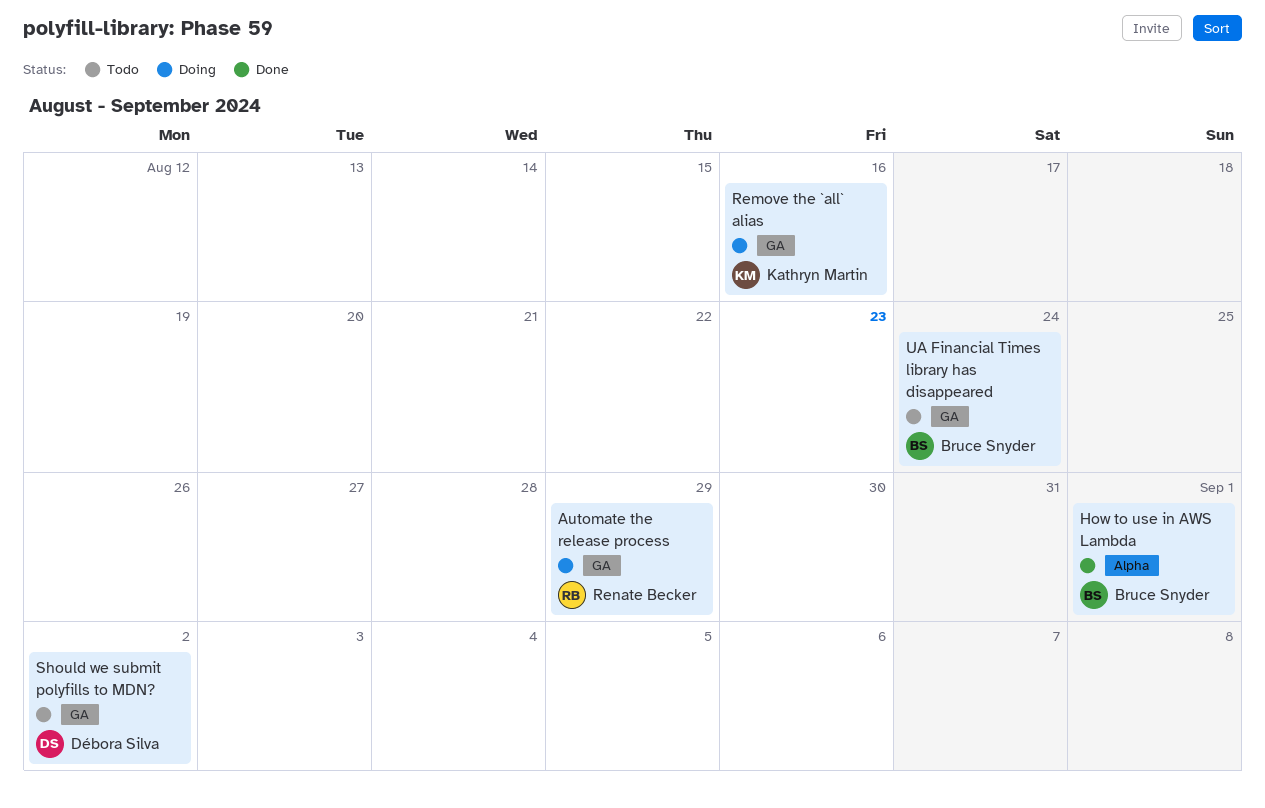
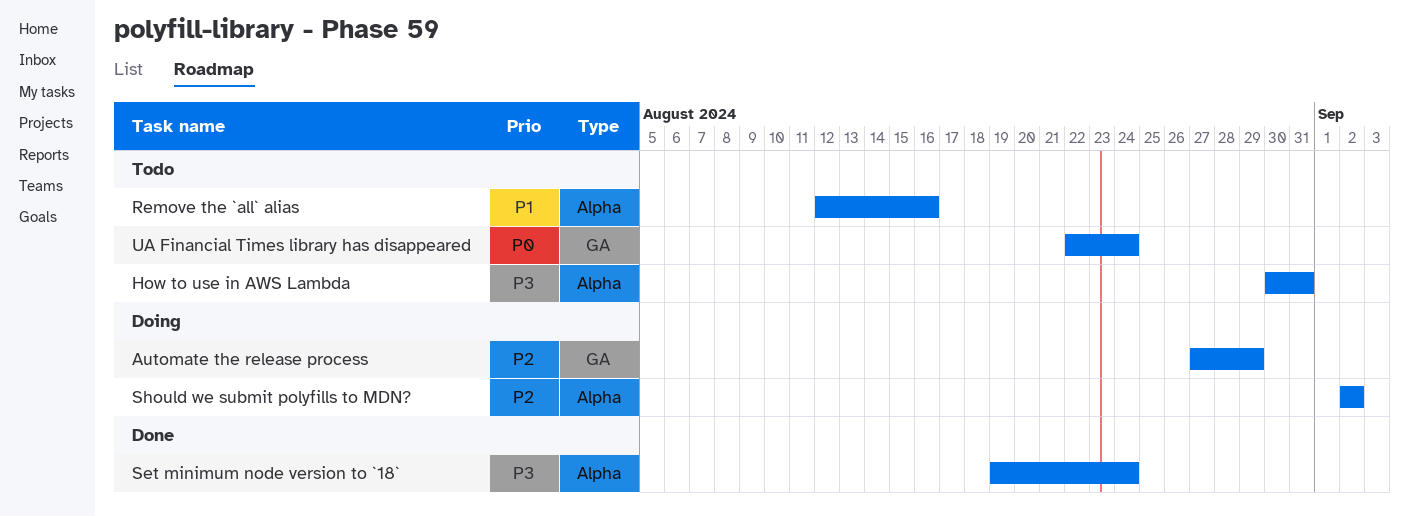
How to use in AWS Lambda, status: Done -> Todo
How to use in AWS Lambda, due: Sep 1 -> Aug 31
Remove the `all` alias, status: Doing -> Todo
Remove the `all` alias, label: GA -> Alpha
Set minimum node version to `18`: none -> present
Should we submit polyfills to MDN?, status: Todo -> Doing
Should we submit polyfills to MDN?, label: GA -> Alpha

